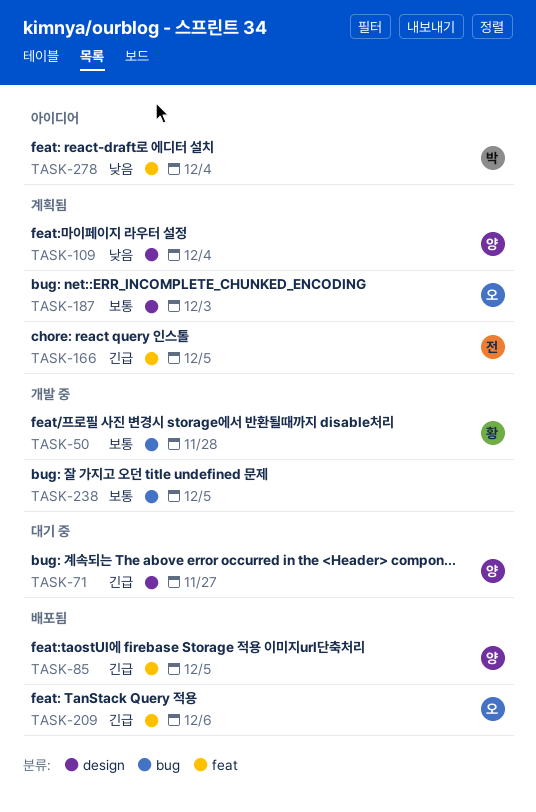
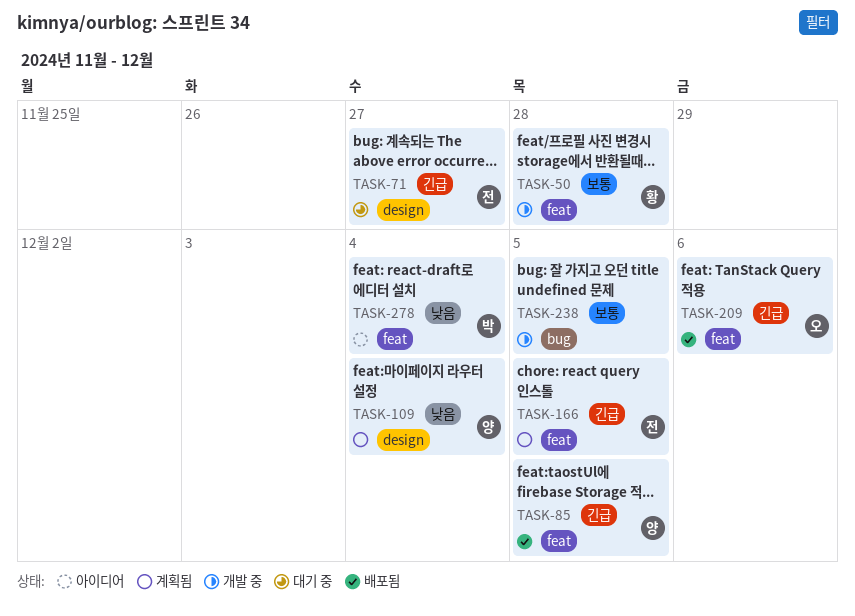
TASK-50, label: bug -> feat
TASK-71, owner: 양 -> 전
TASK-187: present -> none

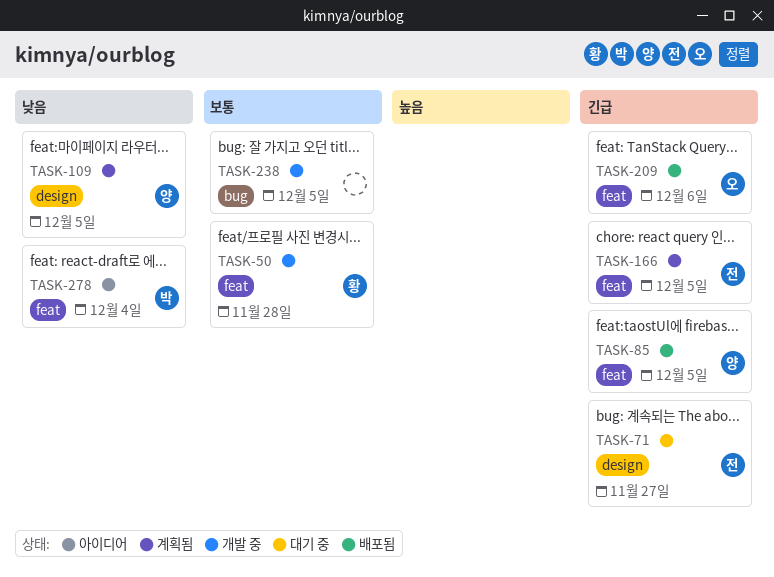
TASK-109, due: Dec 4 -> Dec 5

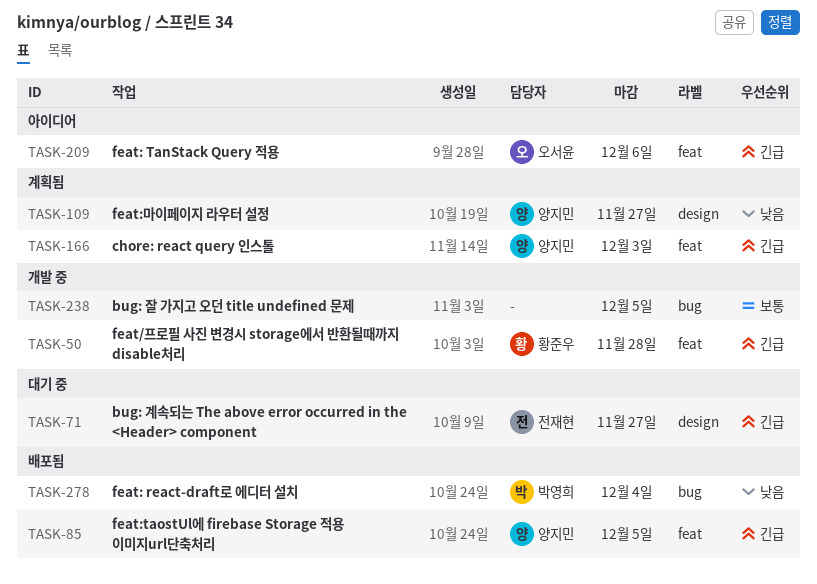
TASK-50, priority: 보통 -> 긴급
TASK-109, due: Dec 5 -> Nov 27
TASK-166, owner: 전재현 -> 양지민
TASK-166, due: Dec 5 -> Dec 3
TASK-209, status: 배포됨 -> 아이디어
TASK-278, status: 아이디어 -> 배포됨
TASK-278, label: feat -> bug

